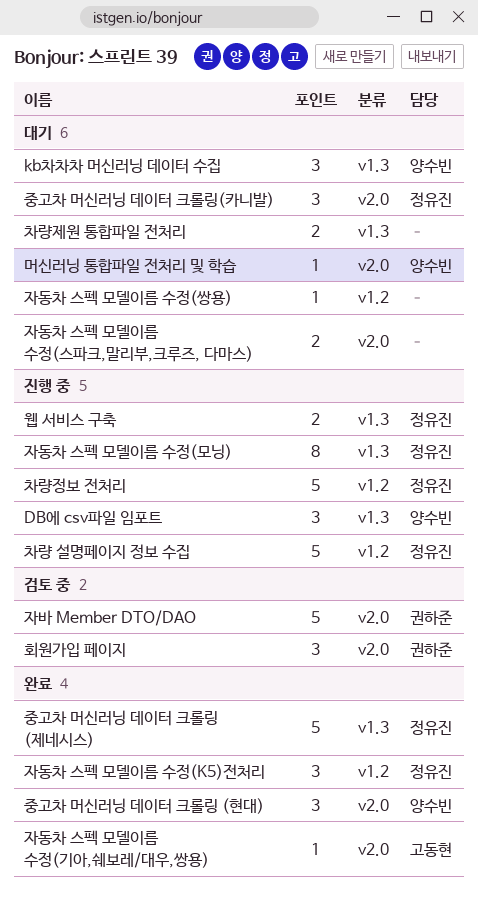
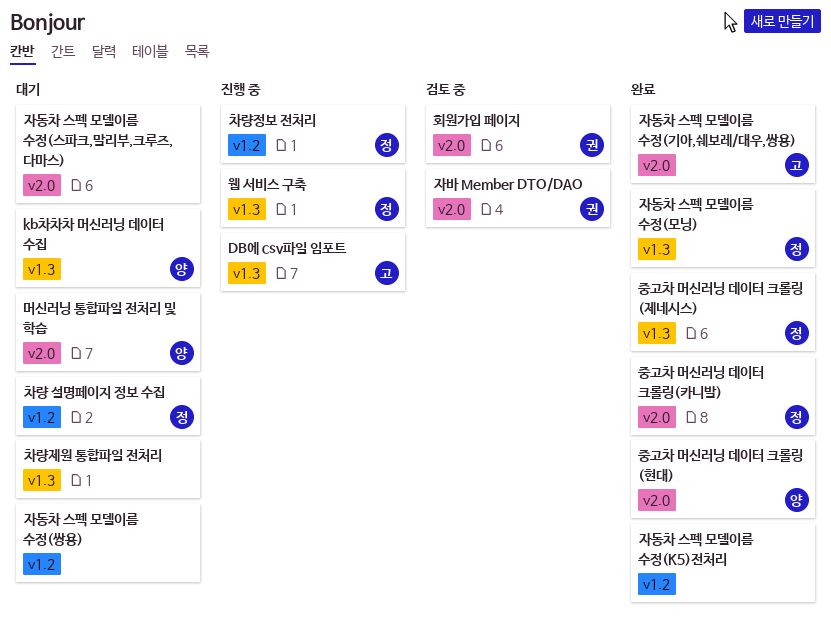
DB에 csv파일 임포트, owner: 양수빈 -> 고동현
자동차 스펙 모델이름 수정(K5)전처리, owner: 정유진 -> none
자동차 스펙 모델이름 수정(모닝), status: 진행 중 -> 완료
중고차 머신러닝 데이터 크롤링(카니발), status: 대기 -> 완료
차량 설명페이지 정보 수집, status: 진행 중 -> 대기

